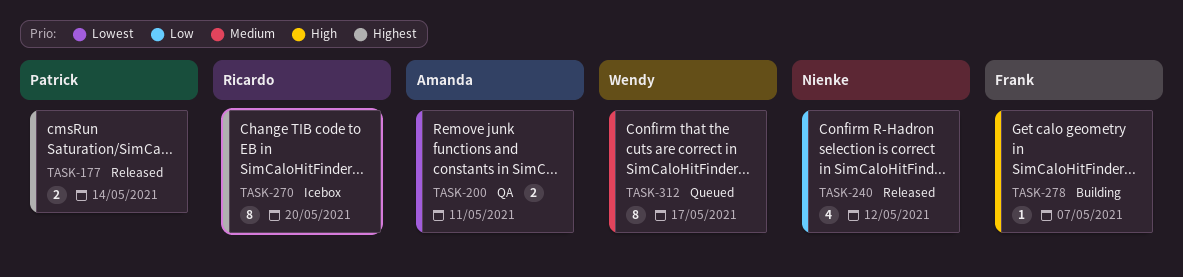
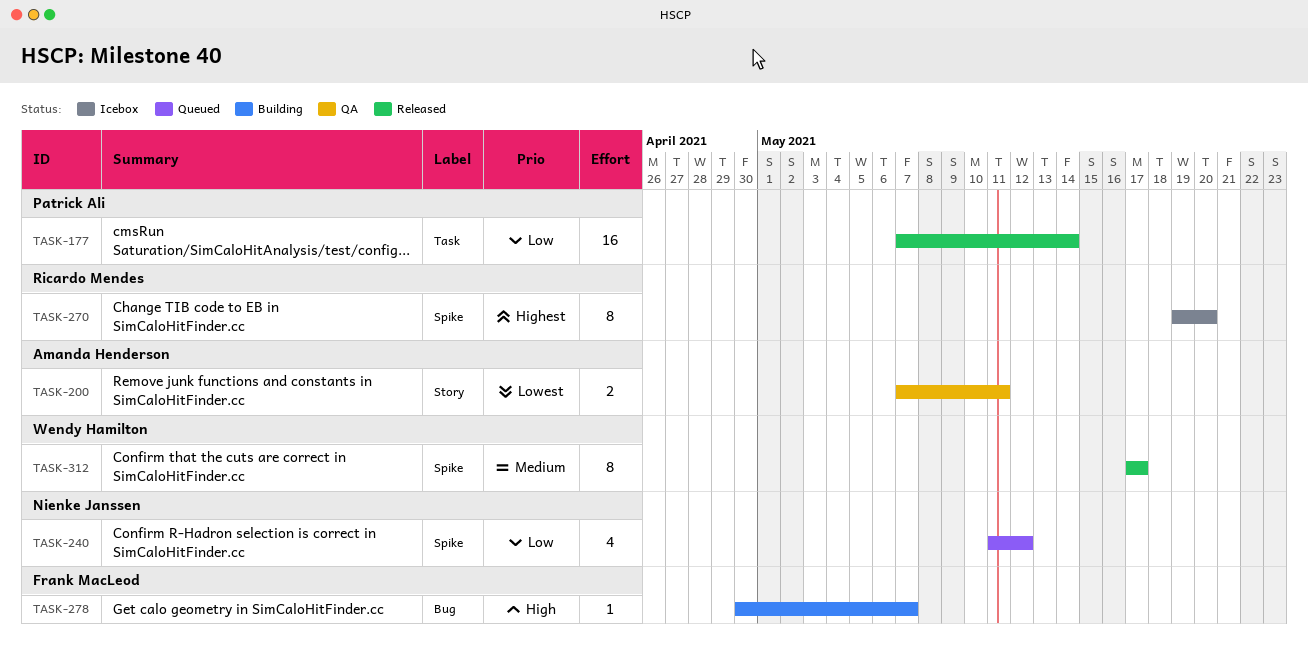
TASK-177, priority: Highest -> Low
TASK-177, estimate: 2 -> 16
TASK-240, status: Released -> Queued
TASK-312, status: Queued -> Released

